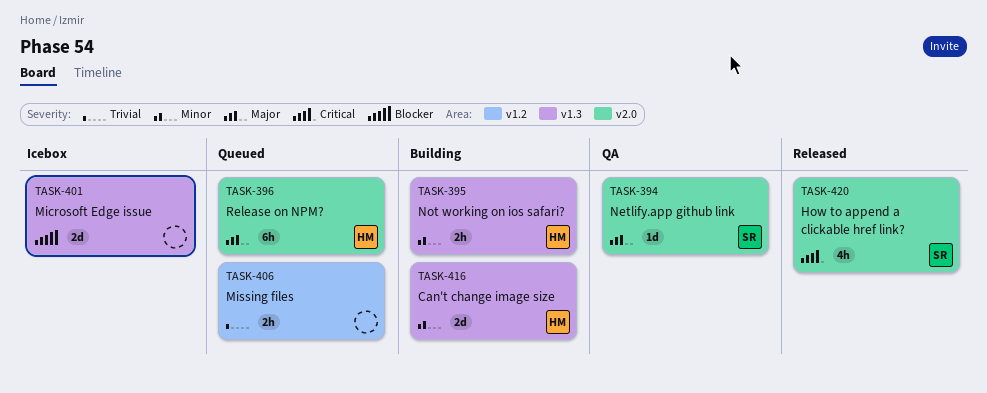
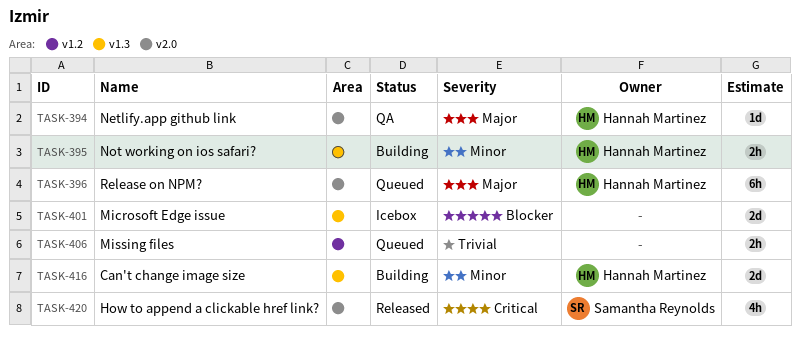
TASK-394, owner: Samantha Reynolds -> Hannah Martinez

